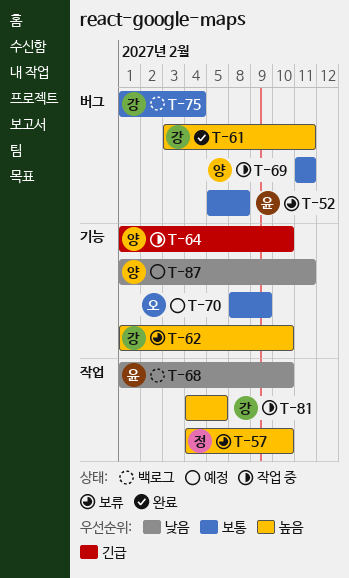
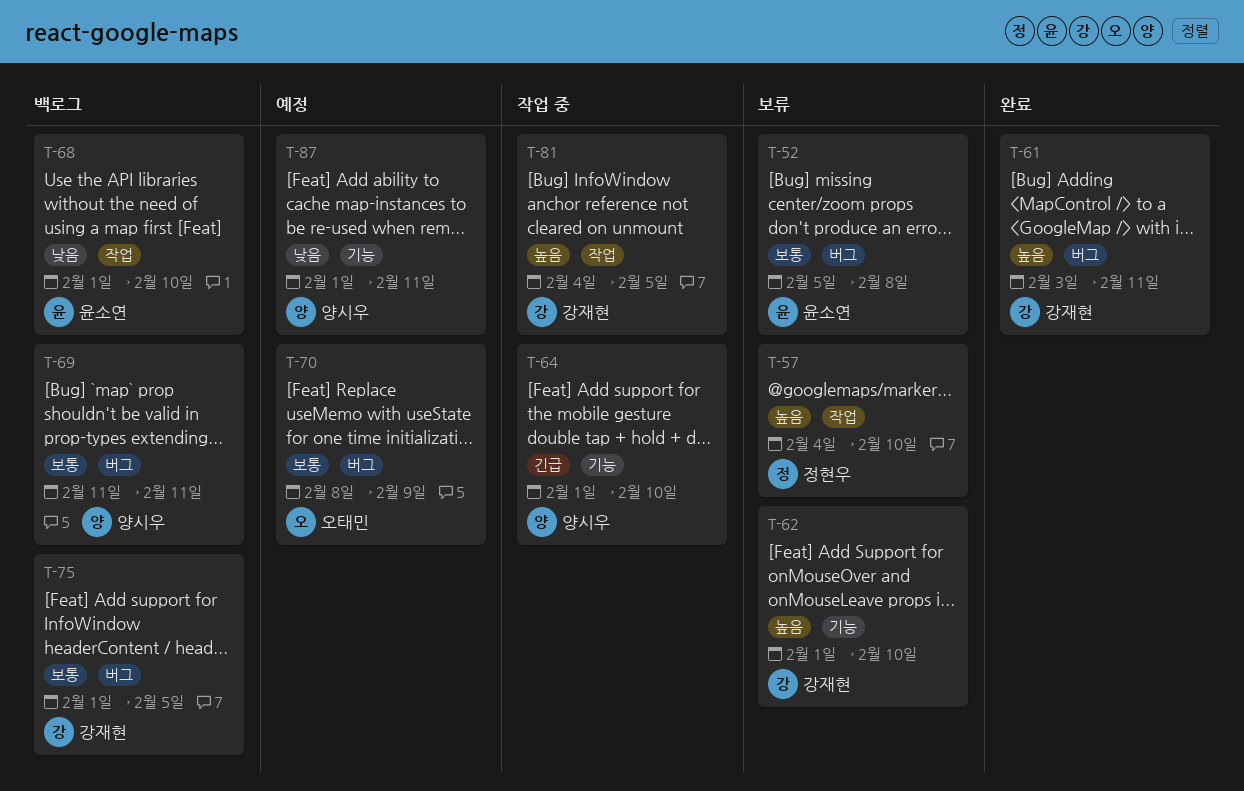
T-69, status: 작업 중 -> 백로그
T-70, label: 기능 -> 버그
T-75, due: Feb 4 -> Feb 5

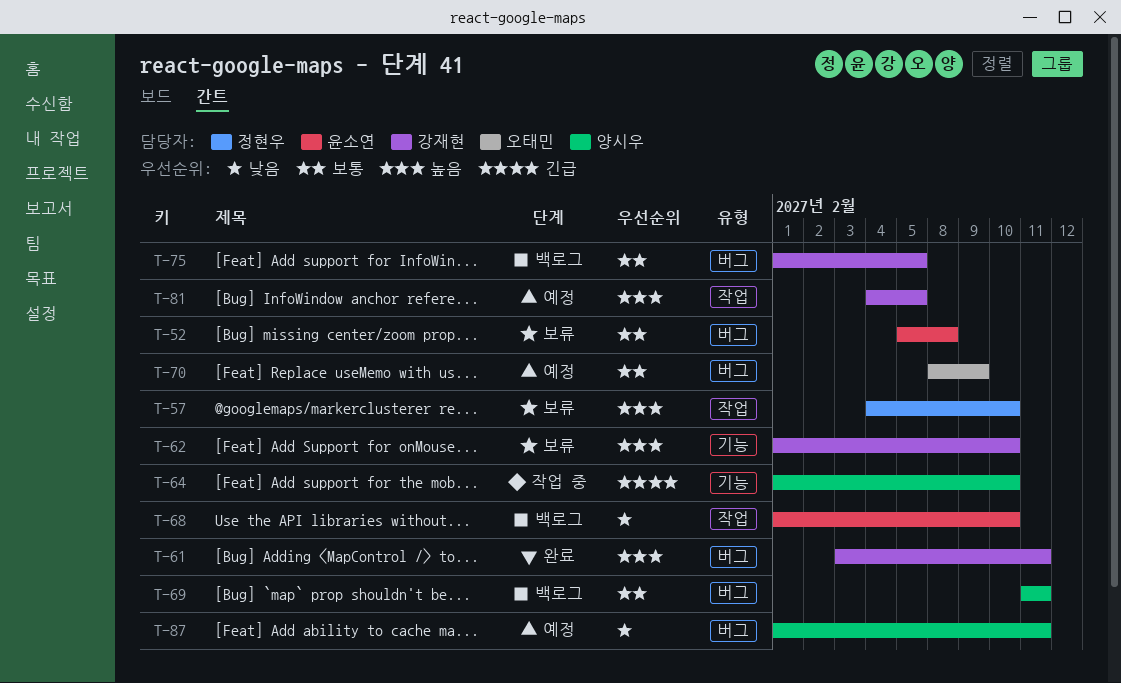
T-81, status: 작업 중 -> 예정
T-87, label: 기능 -> 버그

